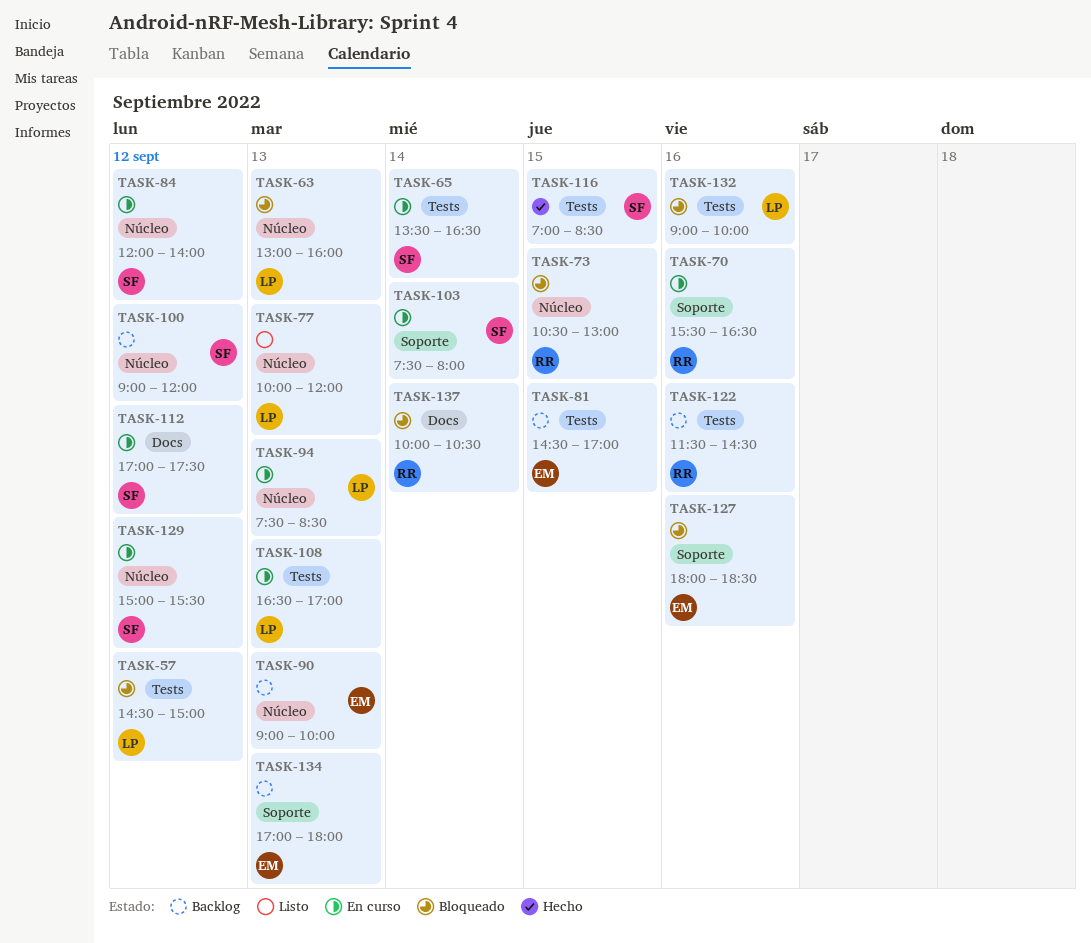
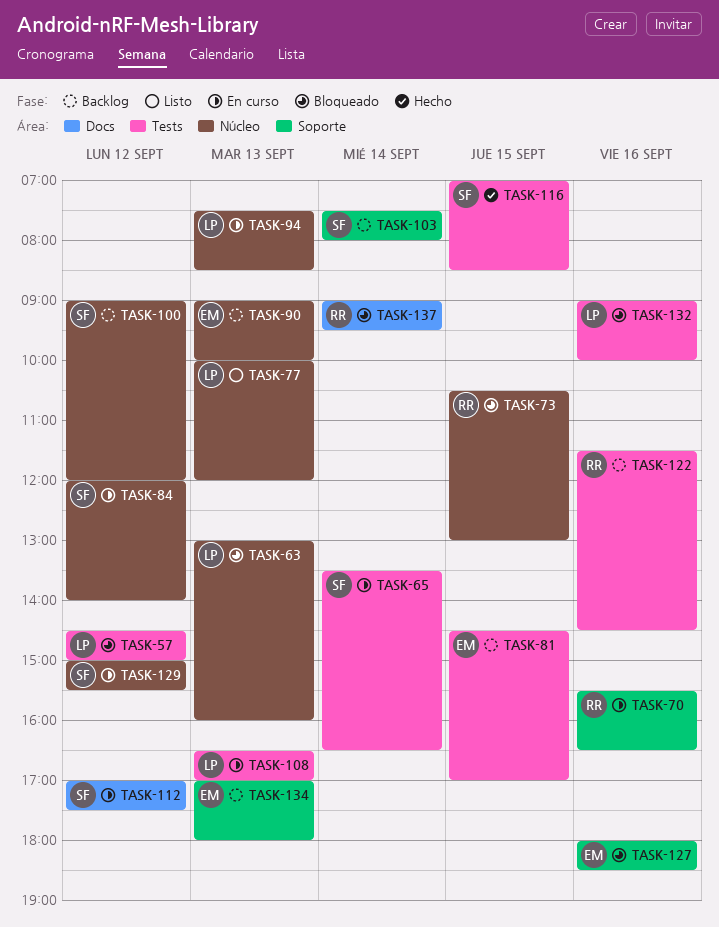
TASK-103, status: En curso -> Backlog
TASK-137, begins: 10:00 -> 09:00
TASK-137, ends: 10:30 -> 09:30

